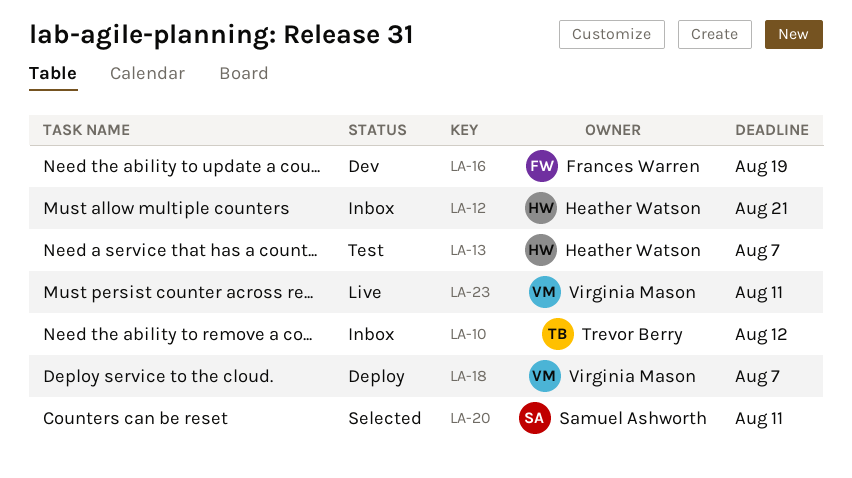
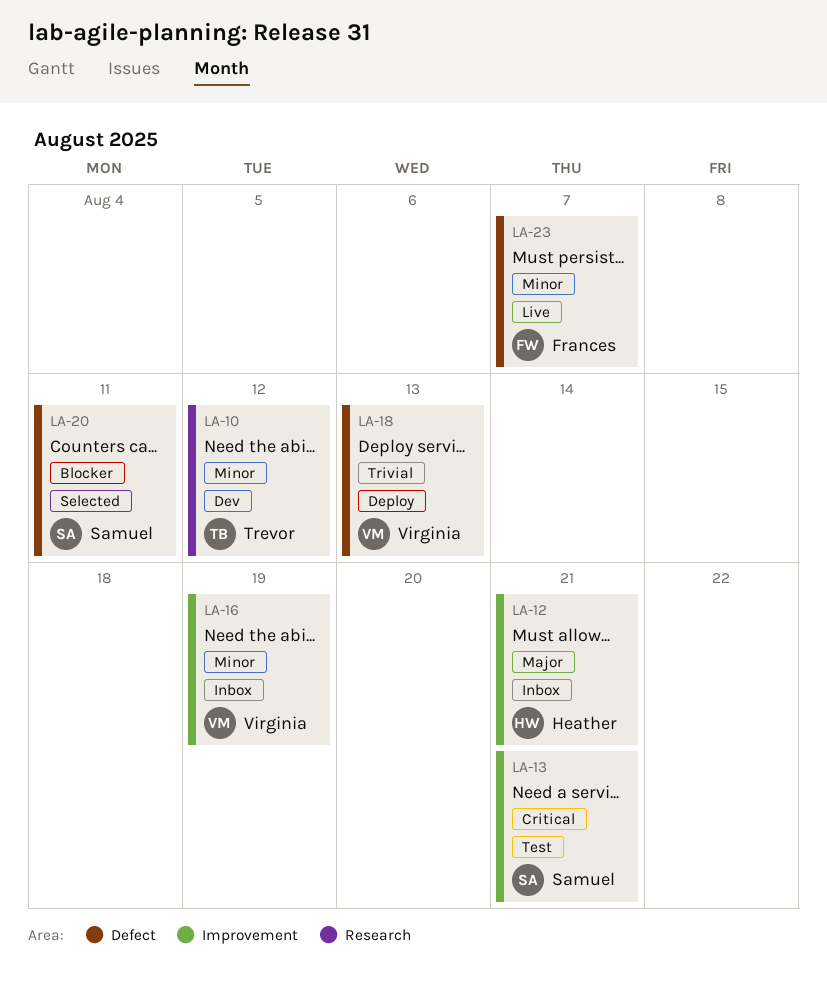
LA-10, status: Inbox -> Dev
LA-13, owner: Heather Watson -> Samuel Ashworth
LA-13, due: Aug 7 -> Aug 21
LA-16, status: Dev -> Inbox
LA-16, owner: Frances Warren -> Virginia Mason
LA-18, due: Aug 7 -> Aug 13
LA-23, owner: Virginia Mason -> Frances Warren
LA-23, due: Aug 11 -> Aug 7

